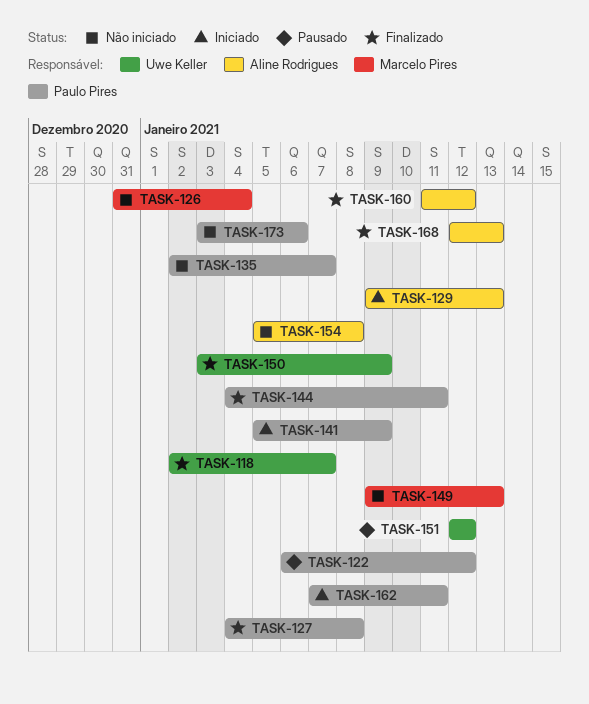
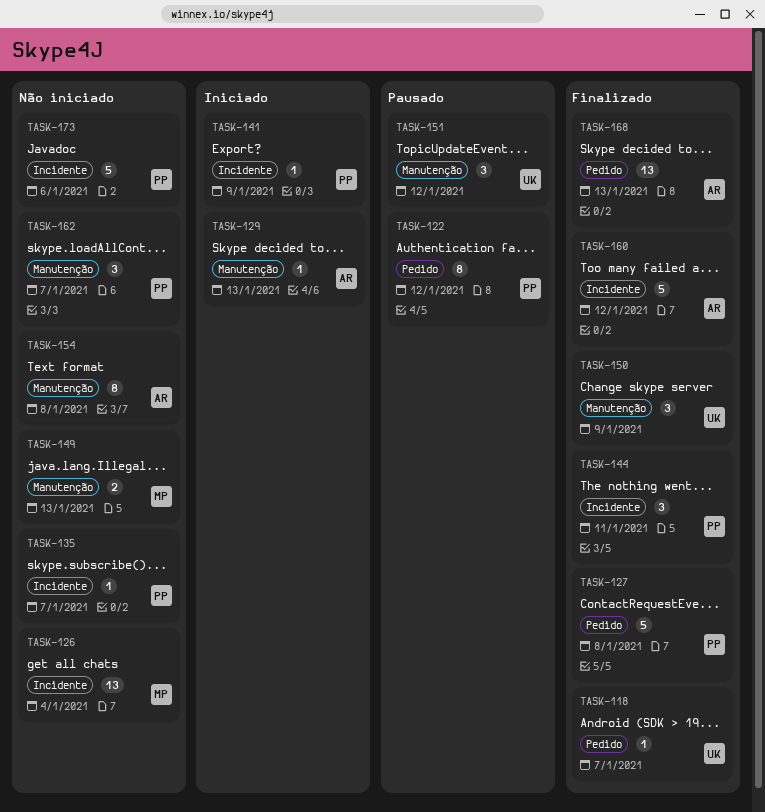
TASK-162, status: Iniciado -> Não iniciado
TASK-162, due: Jan 11 -> Jan 7

